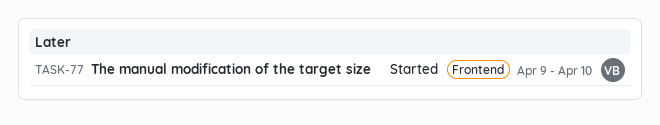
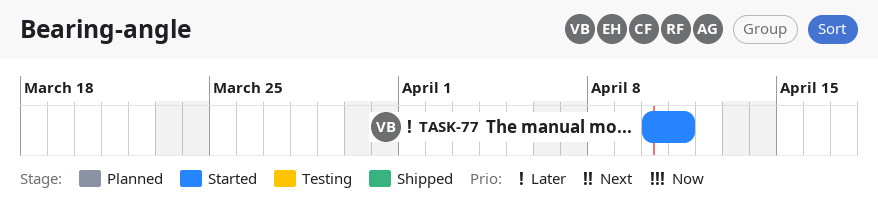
TASK-77, start: Apr 9 -> Apr 10
TASK-77, due: Apr 10 -> Apr 11

